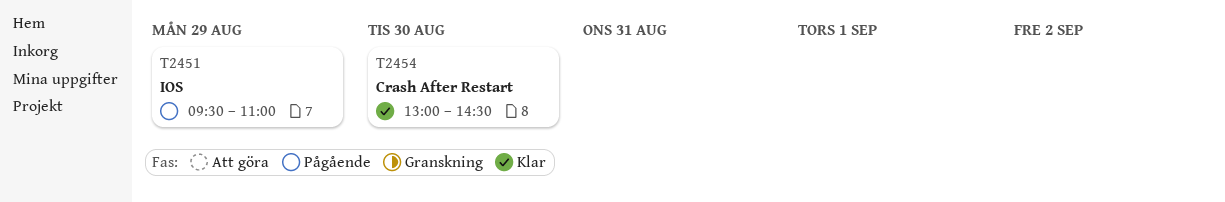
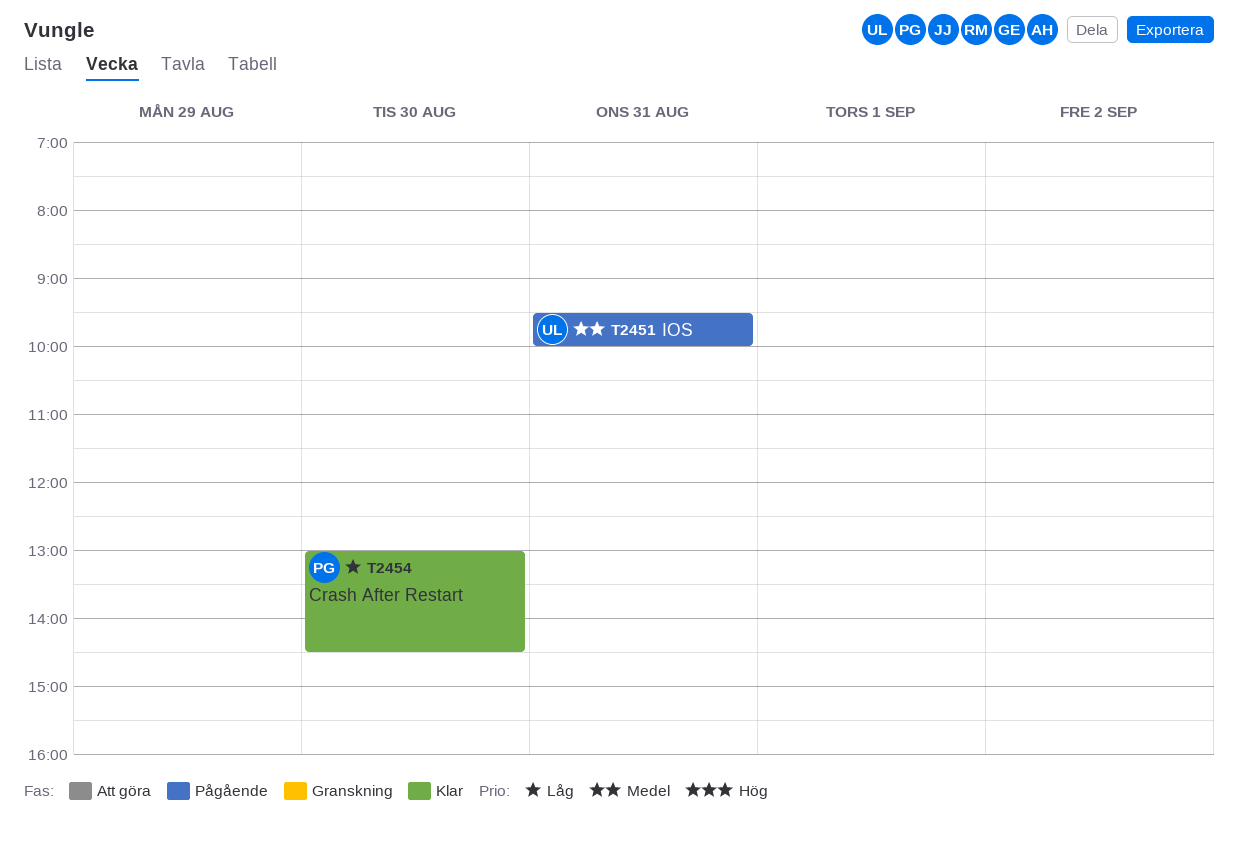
T2451, day: Aug 29 -> Aug 31
T2451, ends: 11:00 -> 10:00

